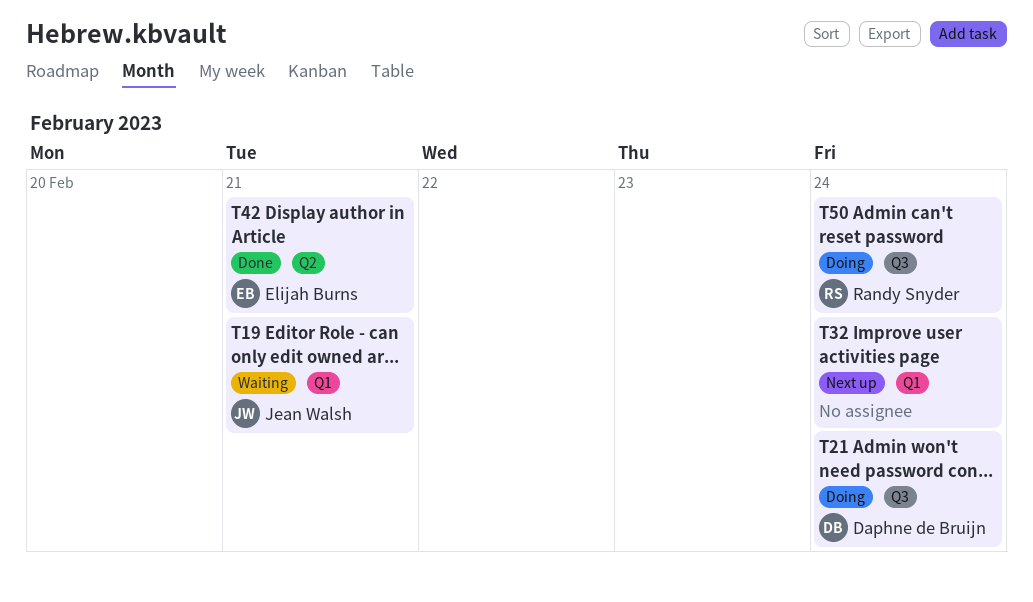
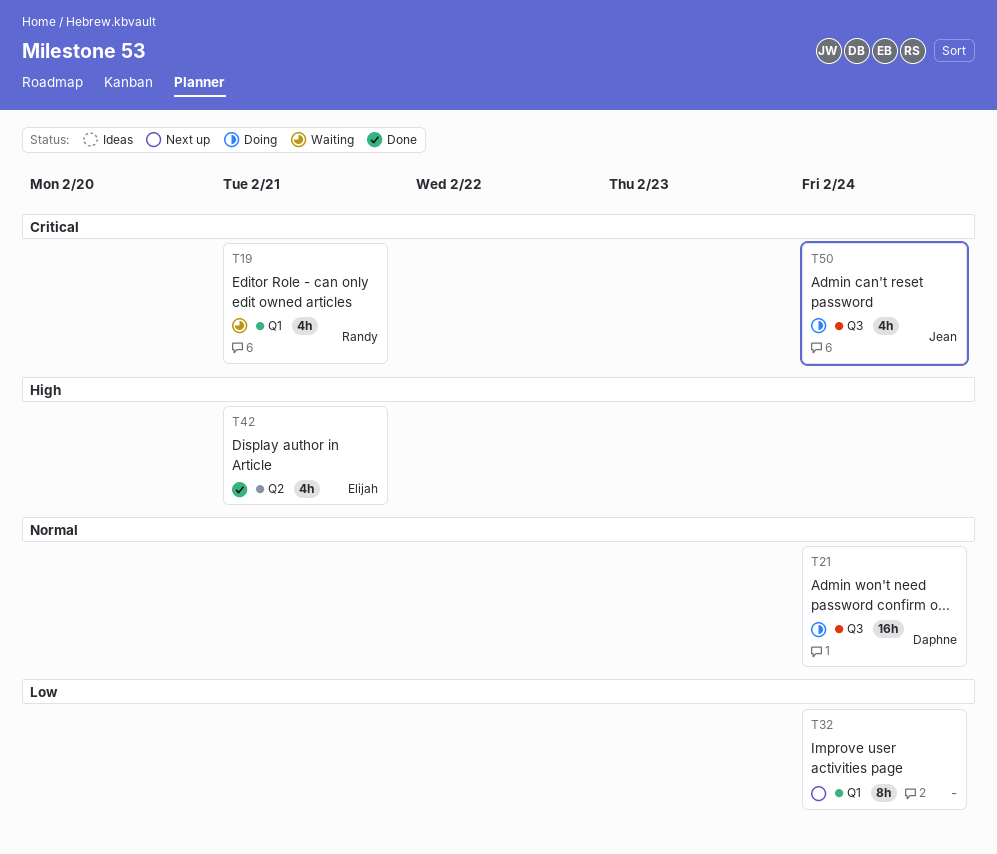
T19, owner: Jean Walsh -> Randy Snyder
T50, owner: Randy Snyder -> Jean Walsh

